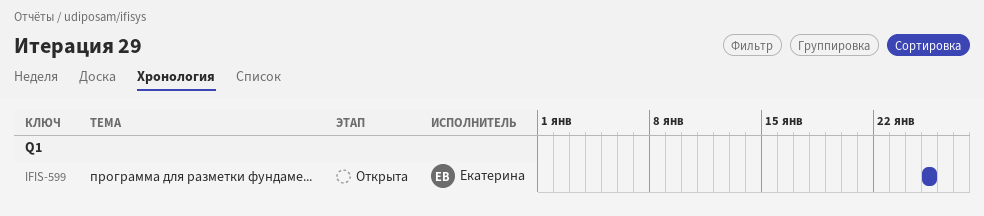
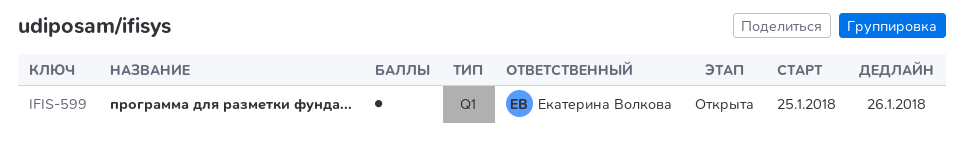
IFIS-599, due: Jan 25 -> Jan 26

